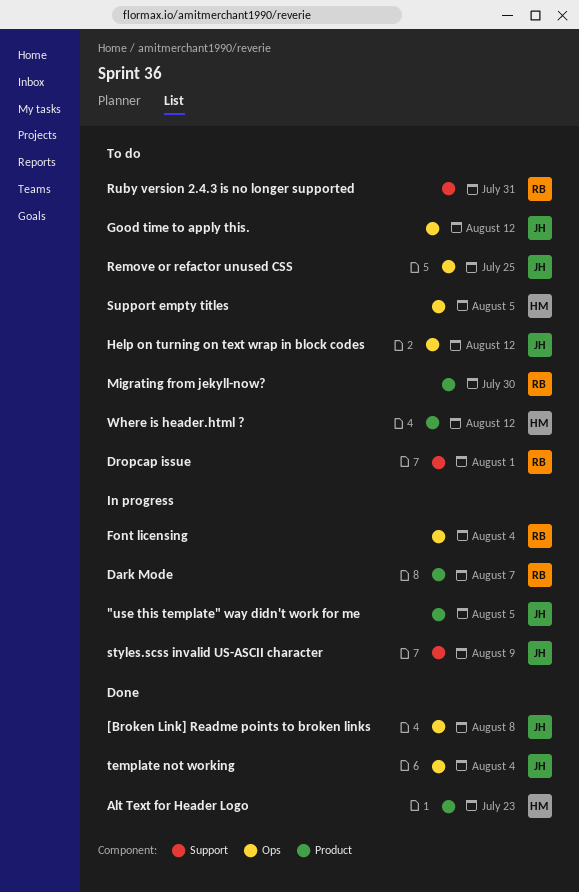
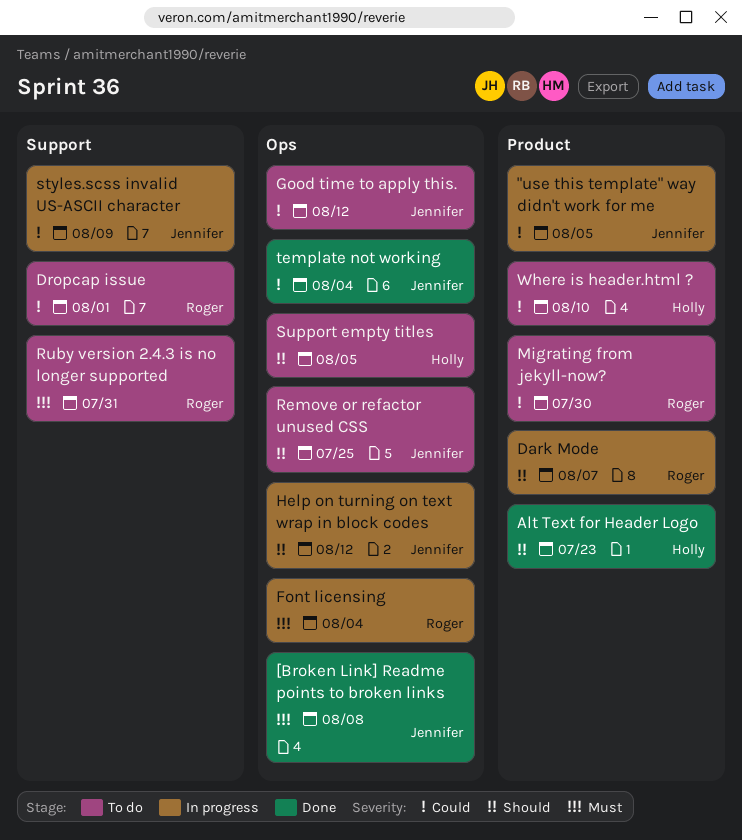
Help on turning on text wrap in block codes, status: To do -> In progress
Where is header.html ?, due: Aug 12 -> Aug 10

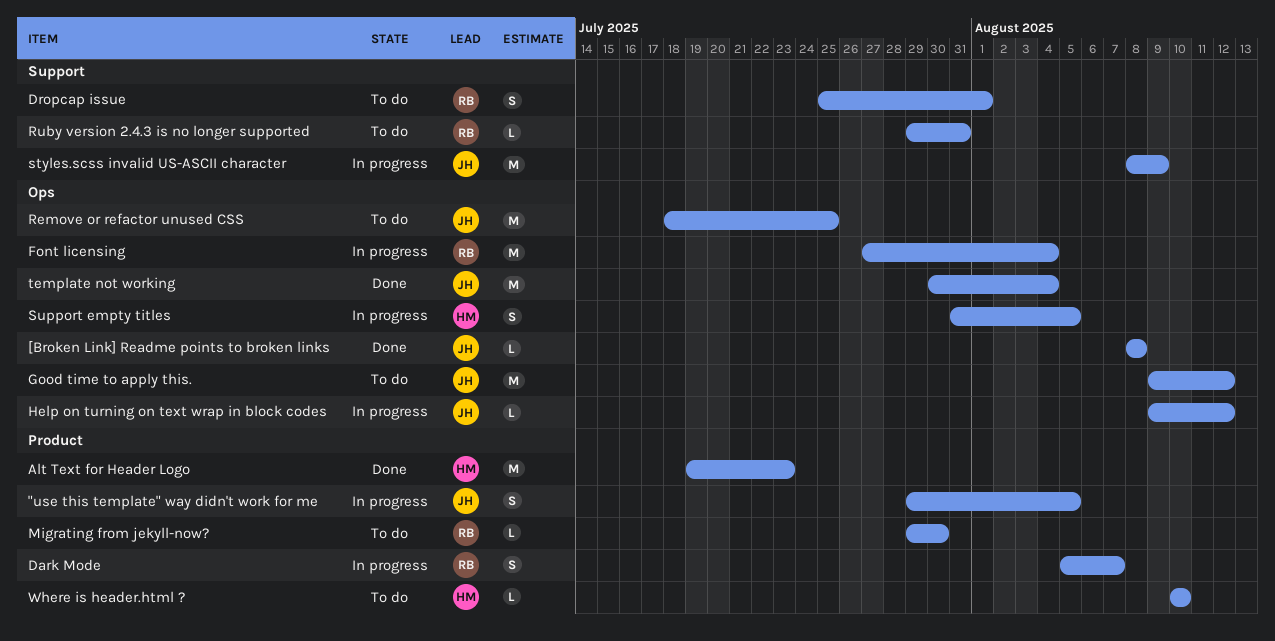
Support empty titles, status: To do -> In progress

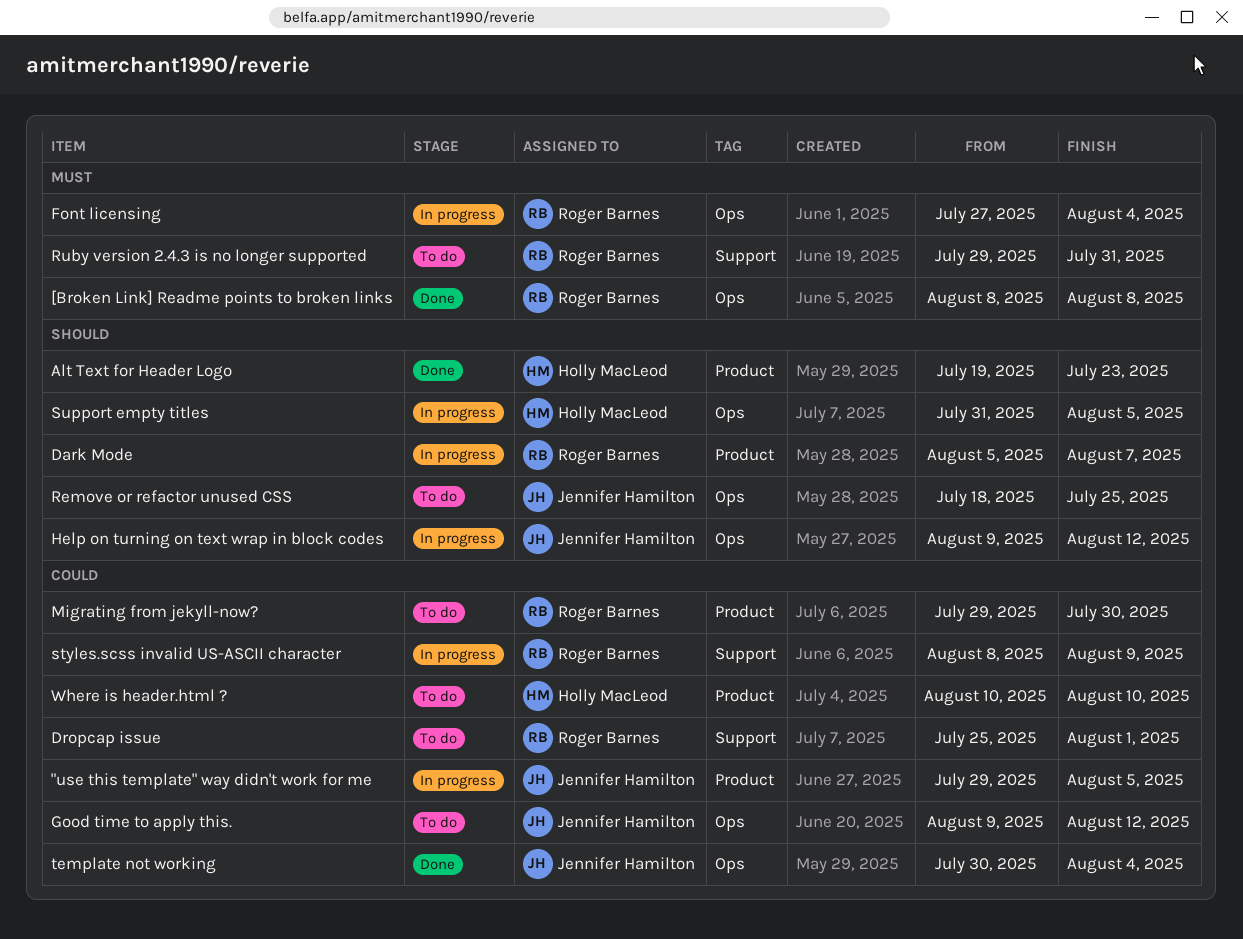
[Broken Link] Readme points to broken links, owner: Jennifer Hamilton -> Roger Barnes
styles.scss invalid US-ASCII character, owner: Jennifer Hamilton -> Roger Barnes

